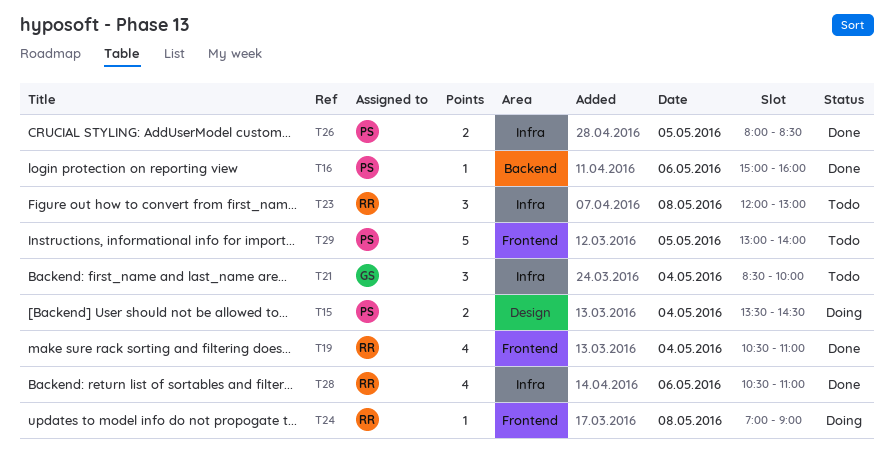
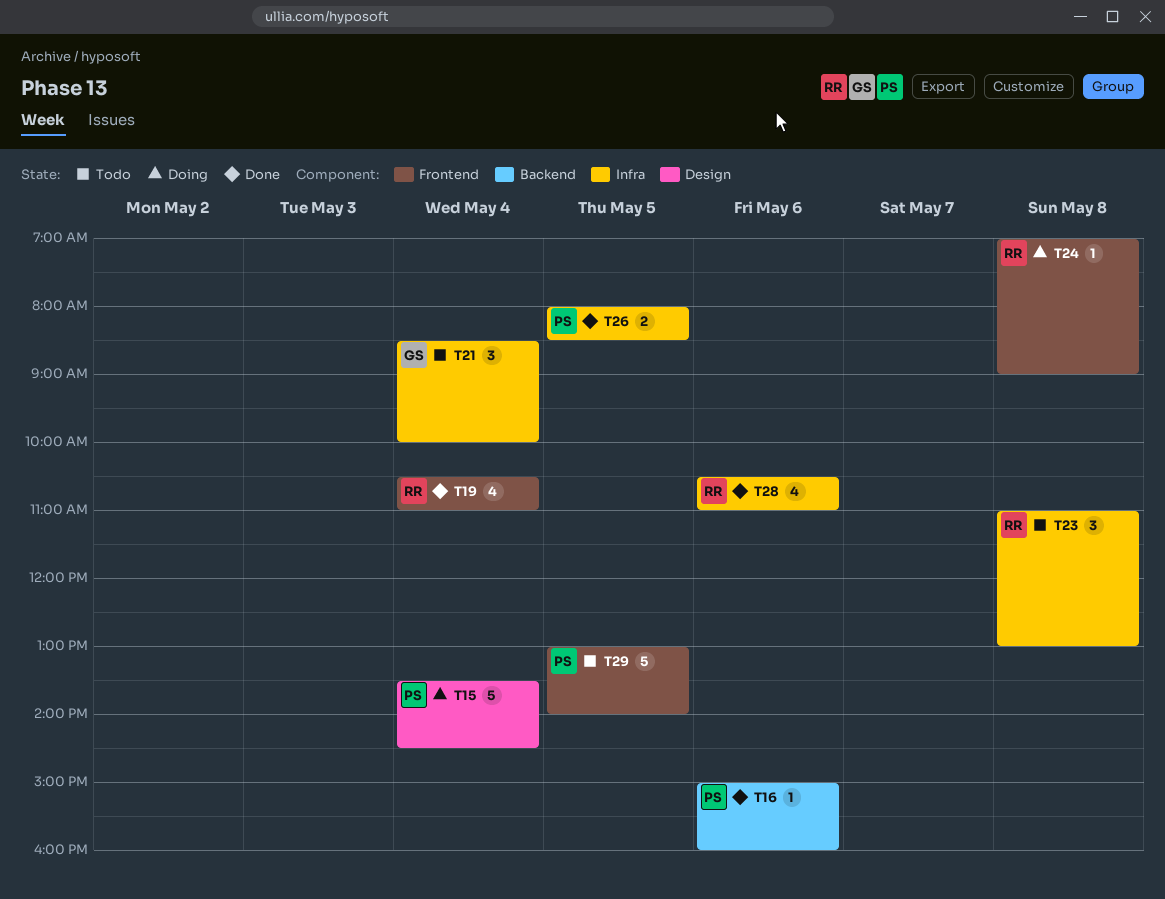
T15, estimate: 2 -> 5
T23, begins: 12:00 -> 11:00

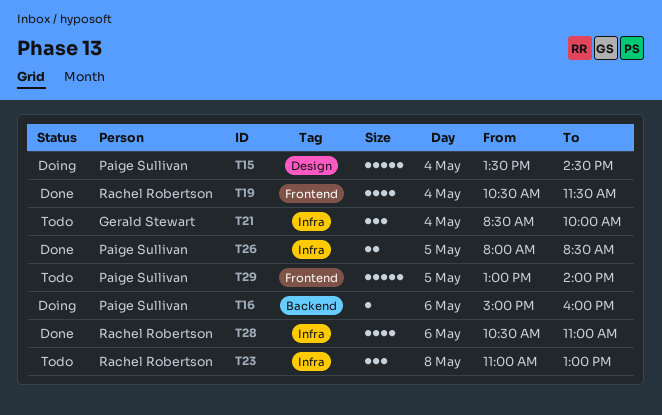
T16, status: Done -> Doing
T19, ends: 11:00 -> 11:30
T24: present -> none

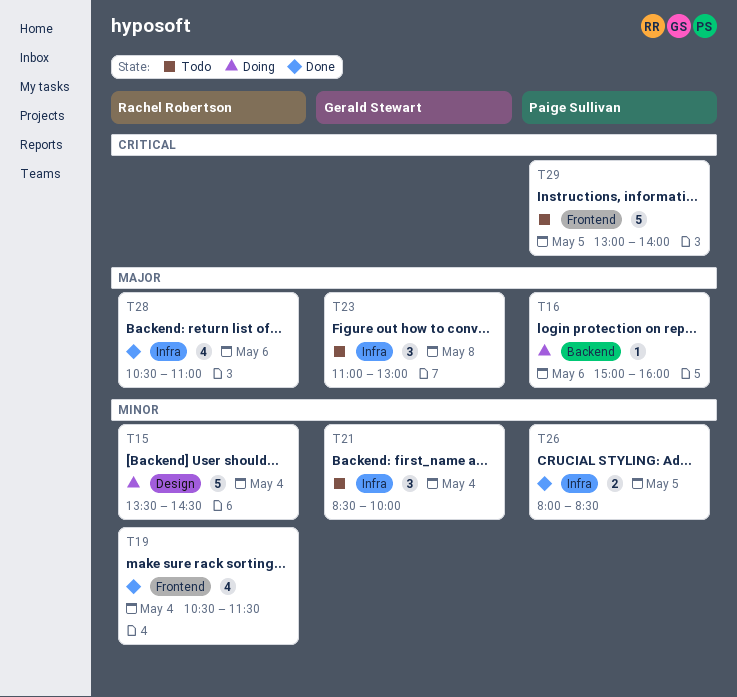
T15, owner: Paige Sullivan -> Rachel Robertson
T23, owner: Rachel Robertson -> Gerald Stewart

